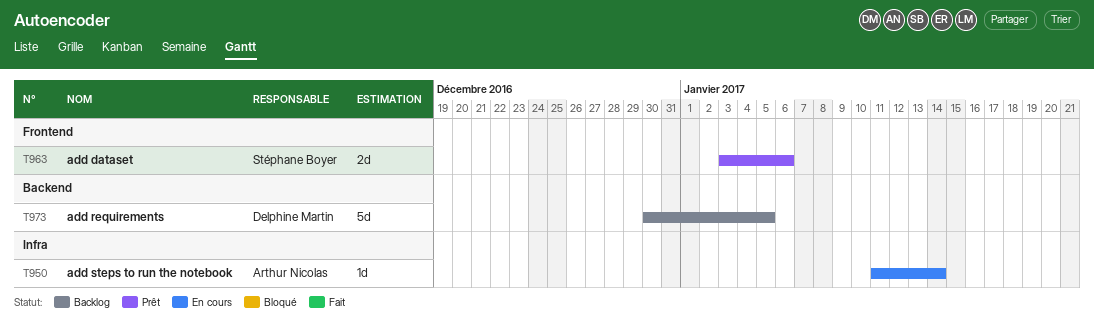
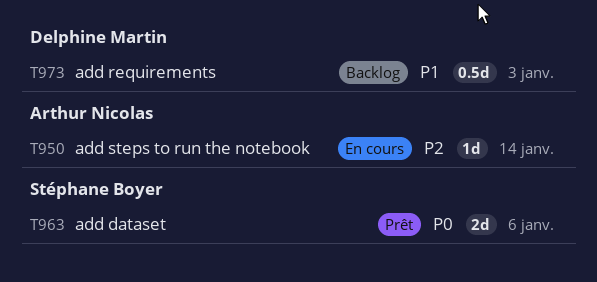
T973, estimate: 5d -> 0.5d
T973, due: Jan 5 -> Jan 3

